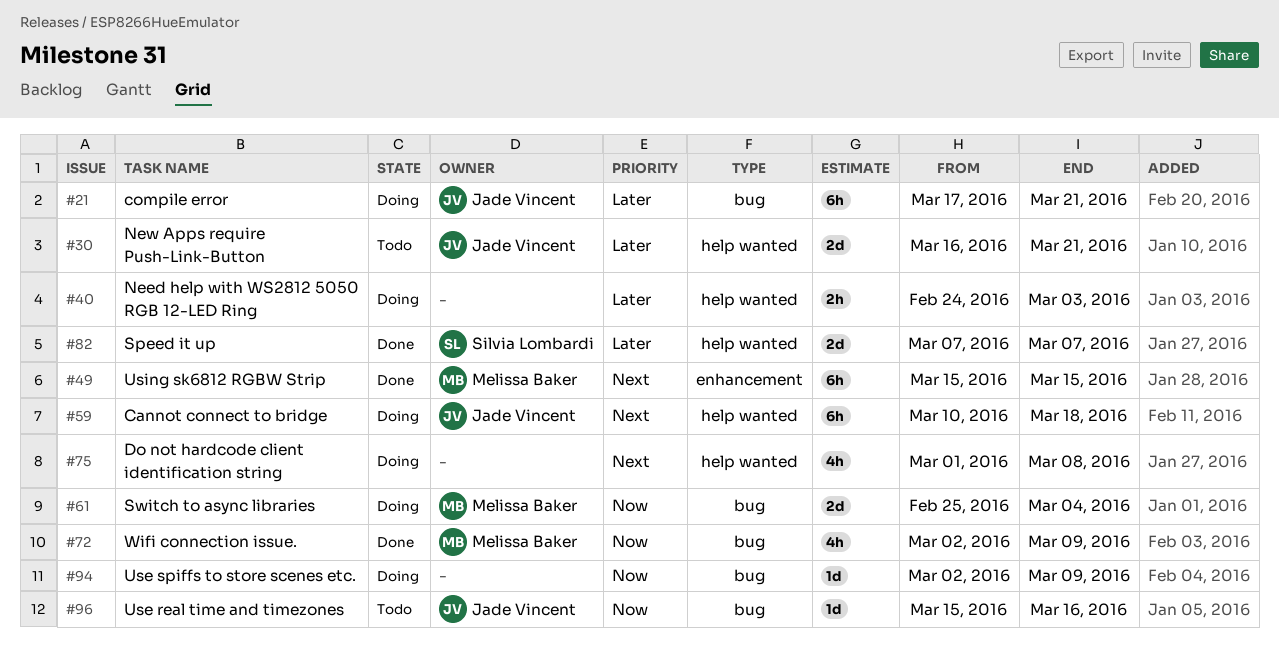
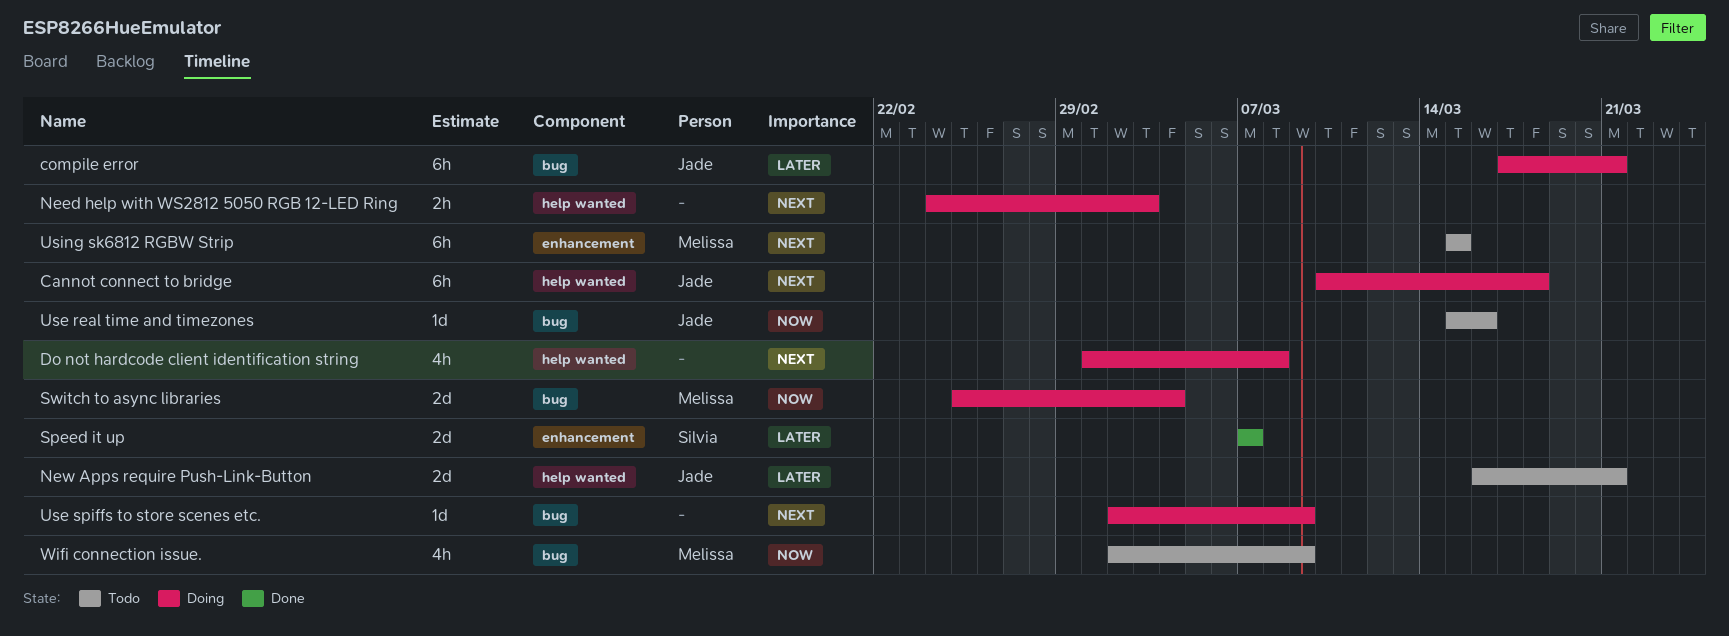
Need help with WS2812 5050 RGB 12-LED Ring, priority: Later -> Next
Speed it up, label: help wanted -> enhancement
Use spiffs to store scenes etc., priority: Now -> Next
Using sk6812 RGBW Strip, status: Done -> Todo
Wifi connection issue., status: Done -> Todo

